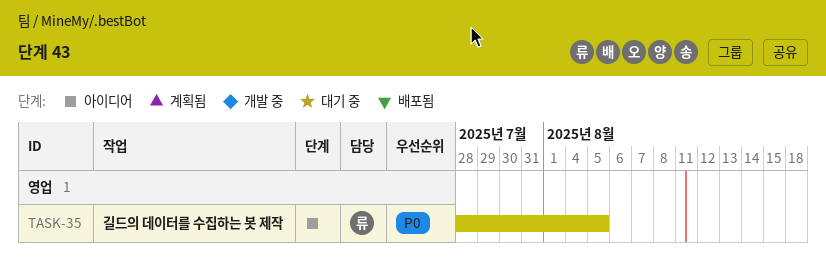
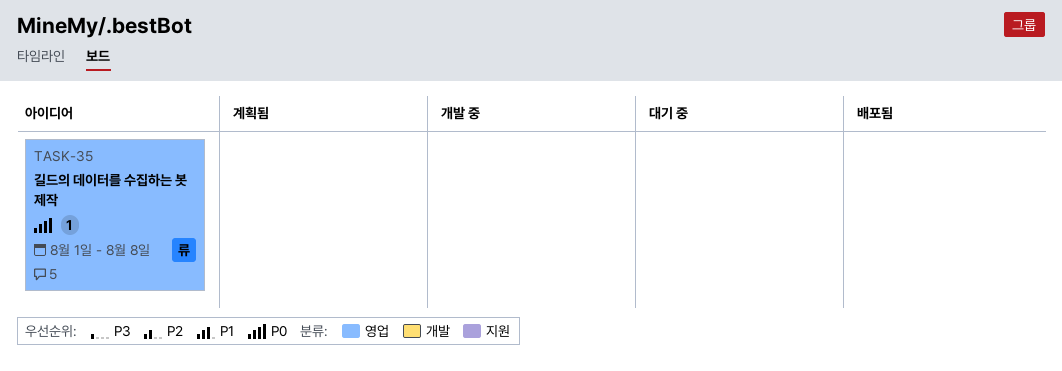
TASK-35, start: Jul 28 -> Aug 1
TASK-35, due: Aug 5 -> Aug 8

